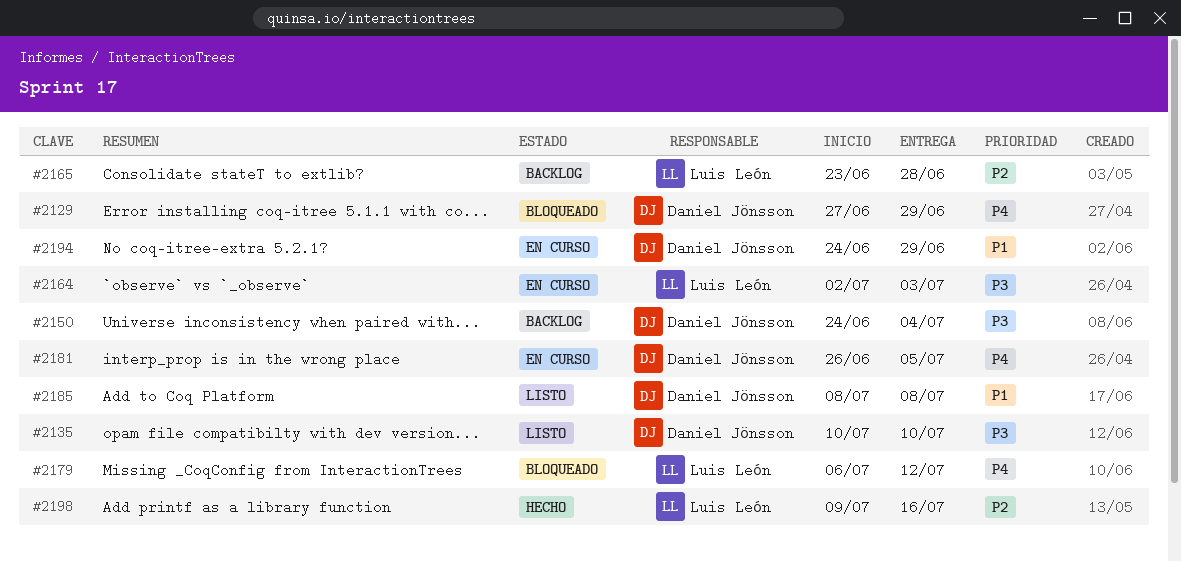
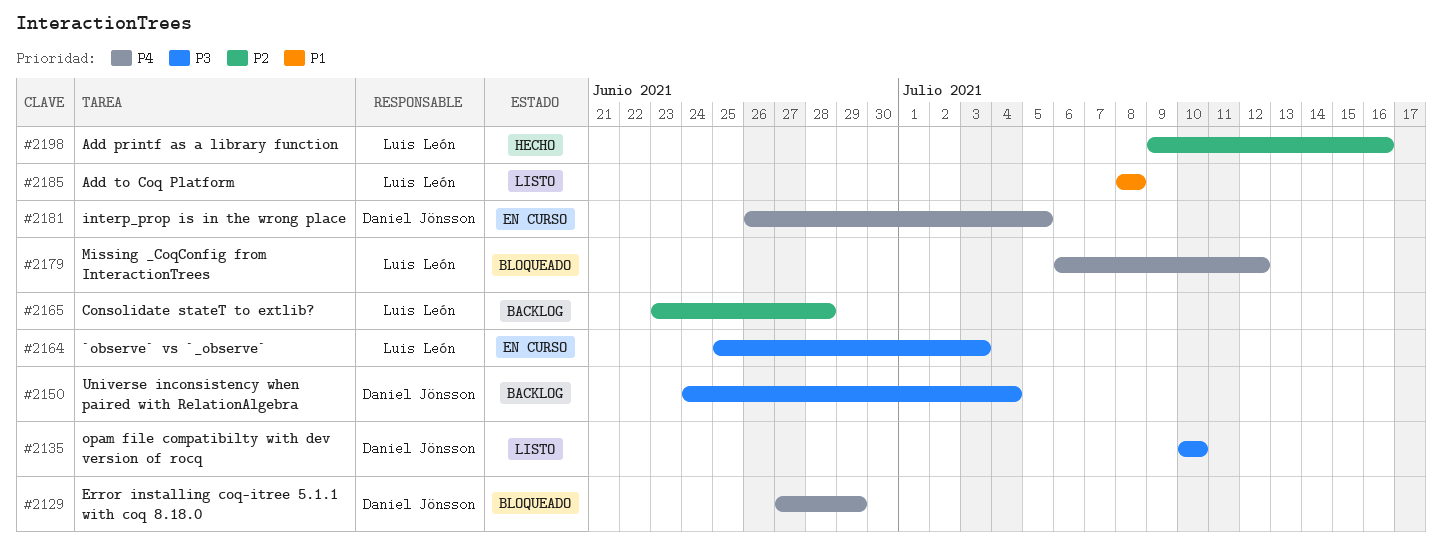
#2164, start: Jul 2 -> Jun 25
#2185, owner: Daniel Jönsson -> Luis León
#2194: present -> none

